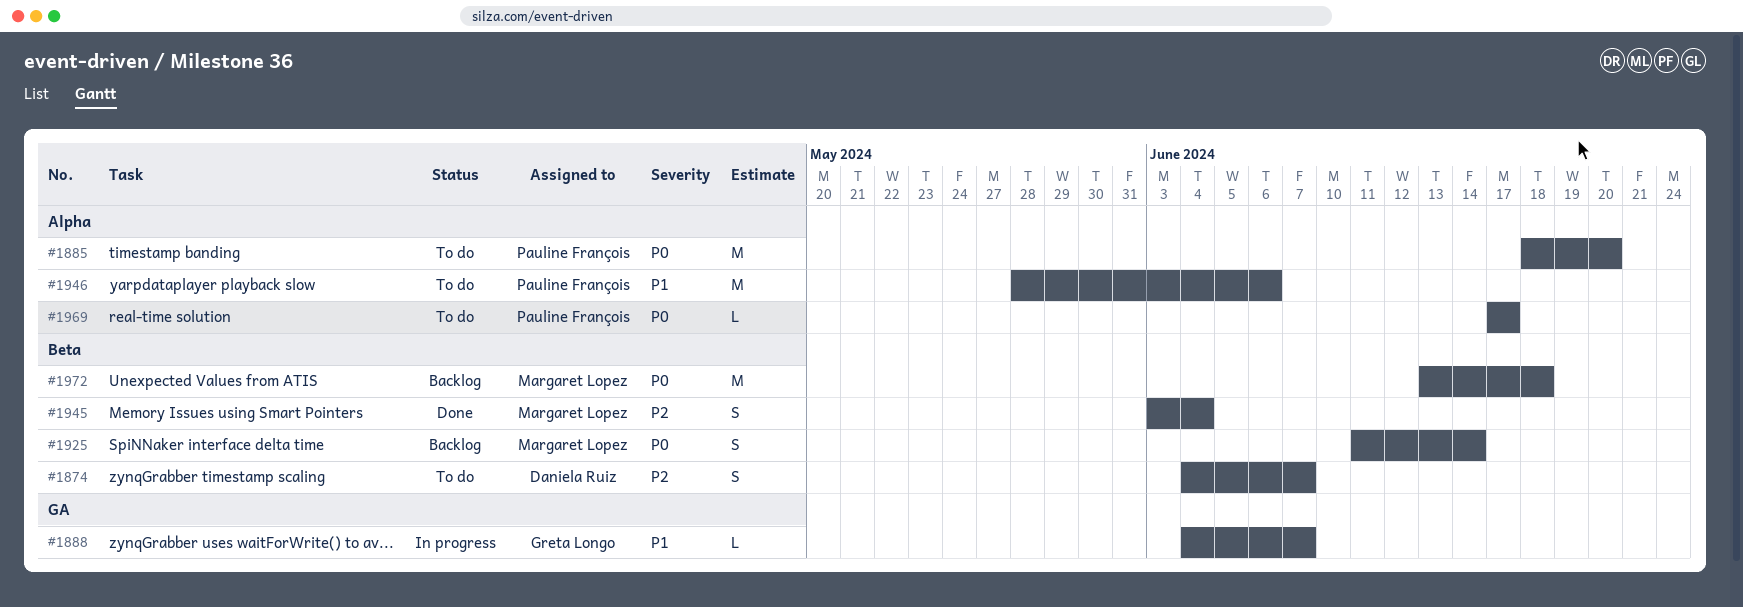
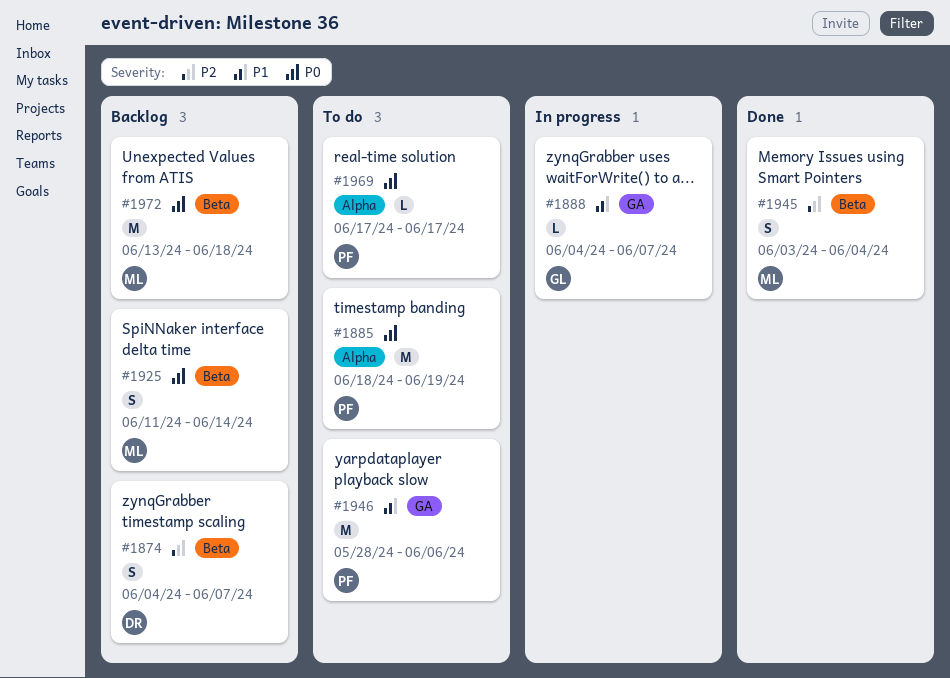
#1874, status: To do -> Backlog
#1885, due: Jun 20 -> Jun 19
#1946, label: Alpha -> GA

